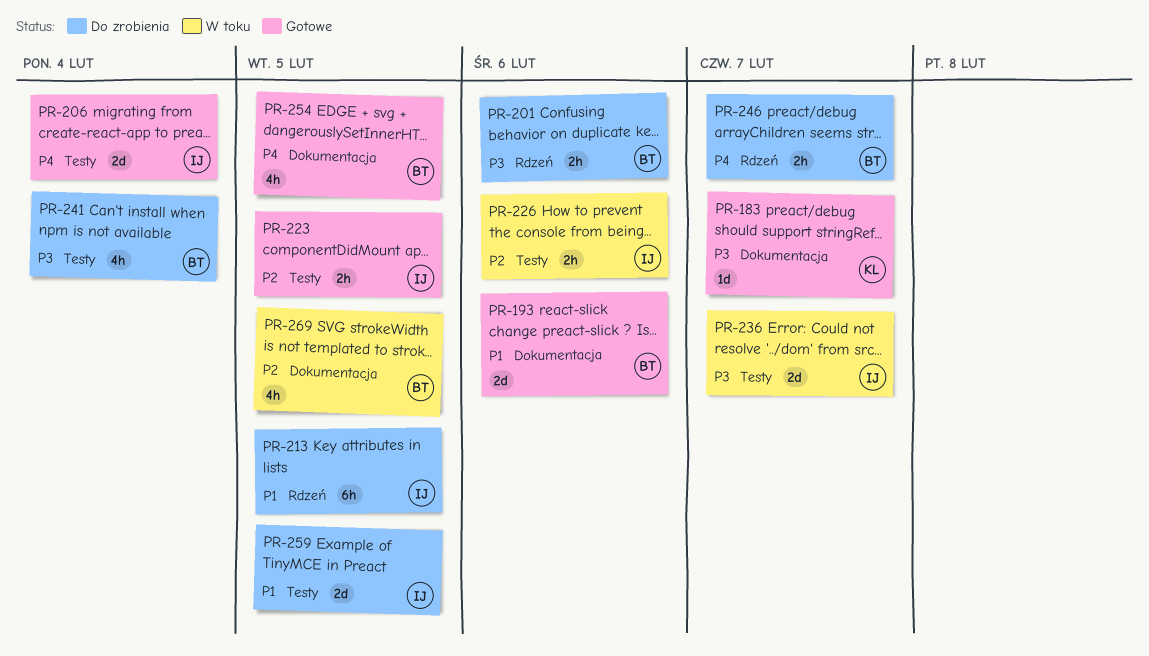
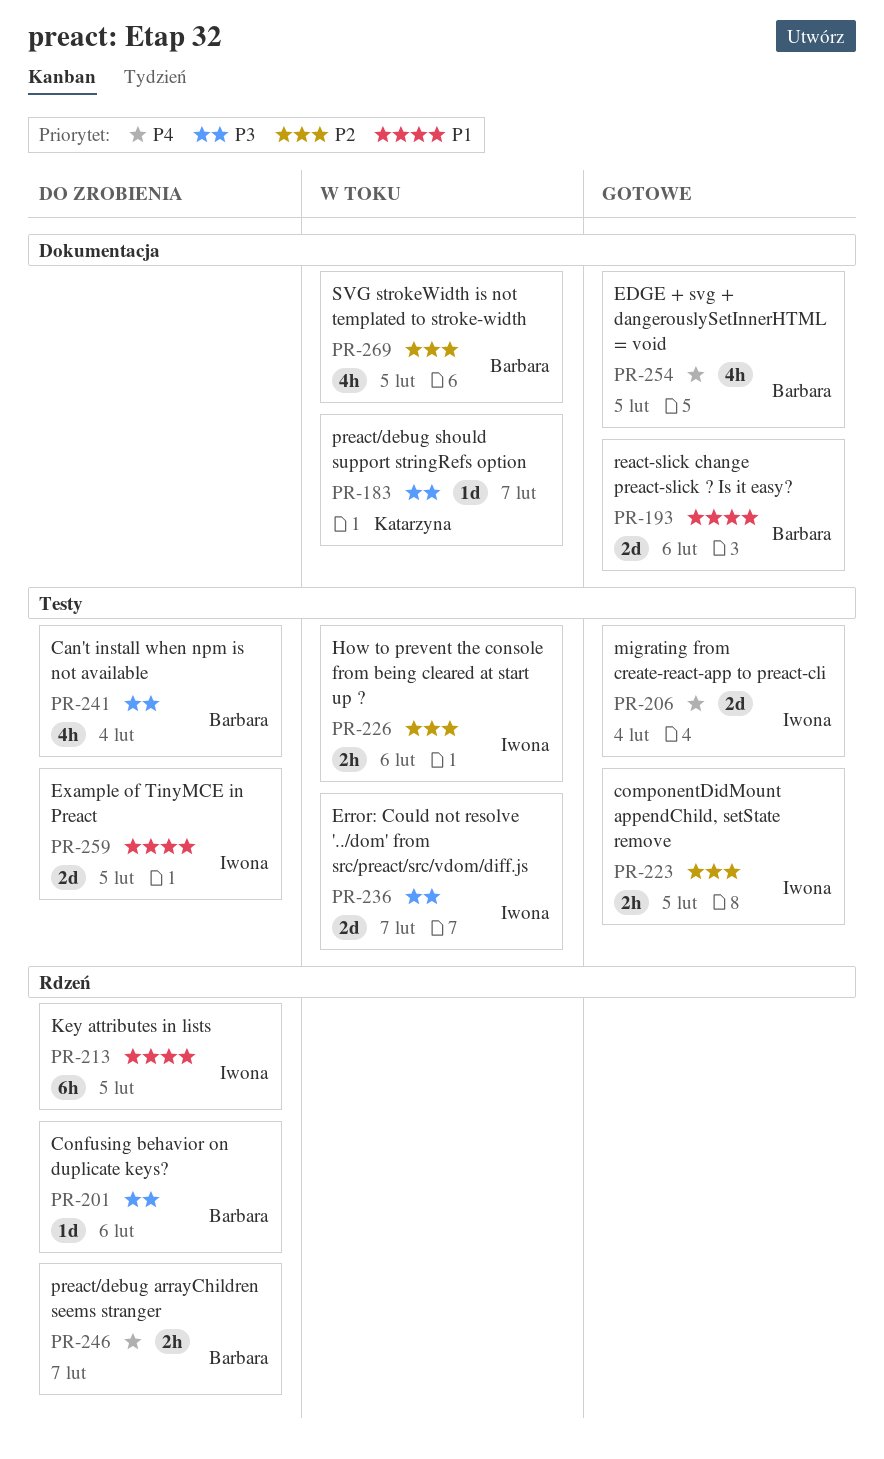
PR-183, status: Gotowe -> W toku
PR-201, estimate: 2h -> 1d

